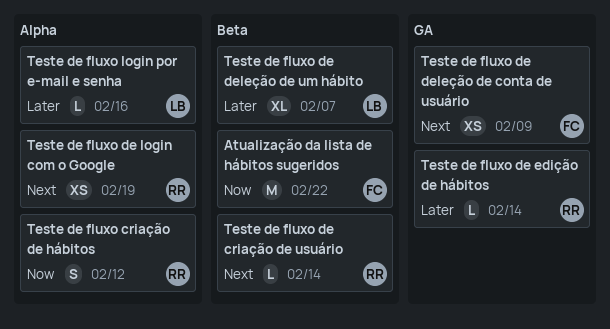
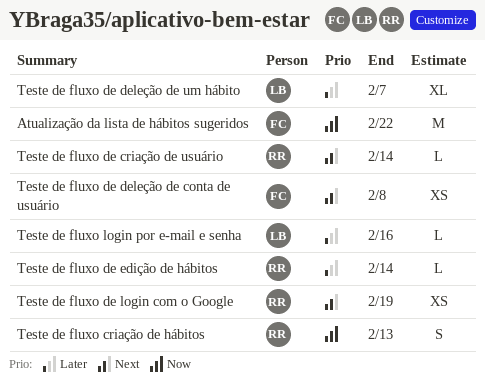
Teste de fluxo criação de hábitos, due: Feb 12 -> Feb 13
Teste de fluxo de deleção de conta de usuário, due: Feb 9 -> Feb 8

